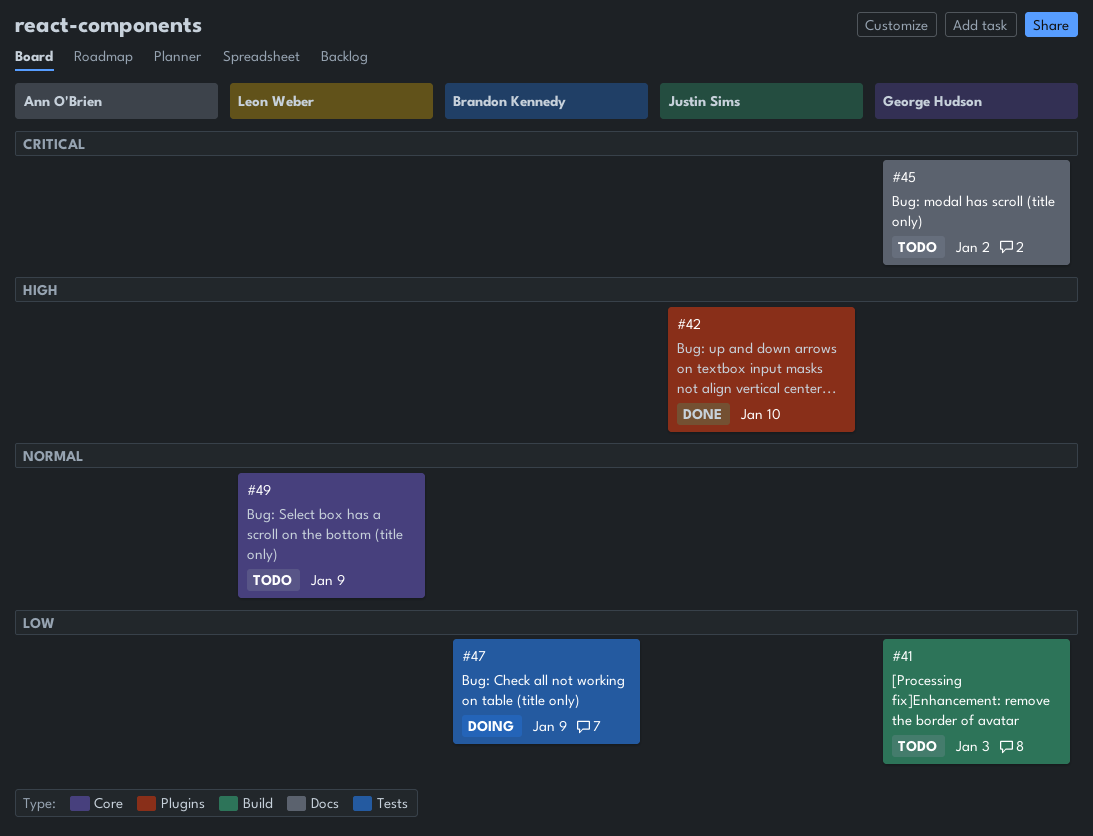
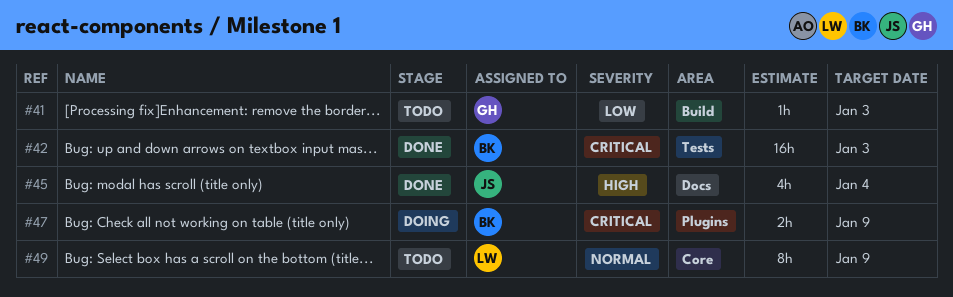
#42, owner: Justin Sims -> Brandon Kennedy
#42, priority: High -> Critical
#42, label: Plugins -> Tests
#42, due: Jan 10 -> Jan 3
#45, status: Todo -> Done
#45, owner: George Hudson -> Justin Sims
#45, priority: Critical -> High
#45, due: Jan 2 -> Jan 4
#47, priority: Low -> Critical
#47, label: Tests -> Plugins

